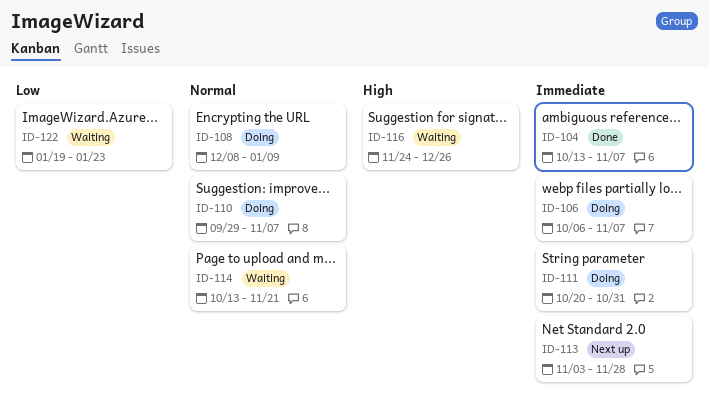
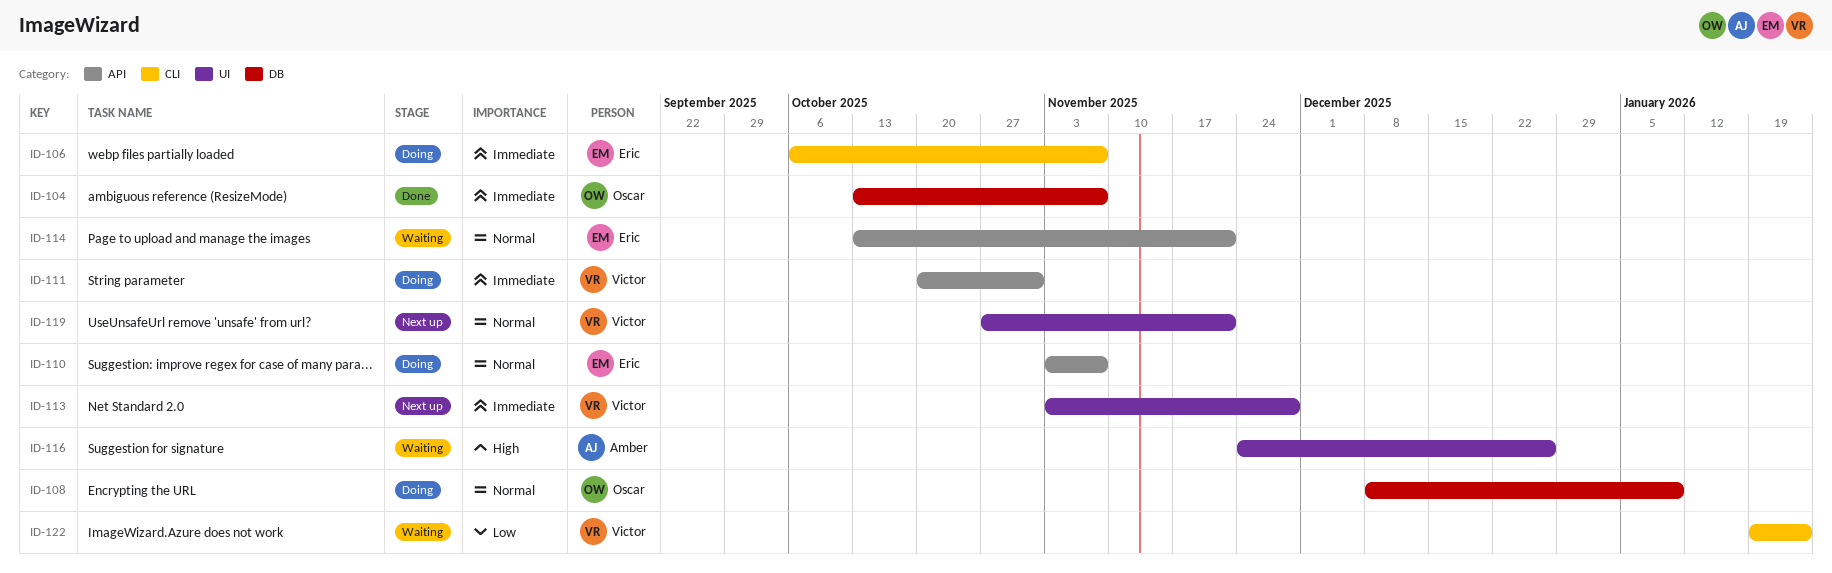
ID-110, start: Sep 29 -> Nov 3
ID-119: none -> present

